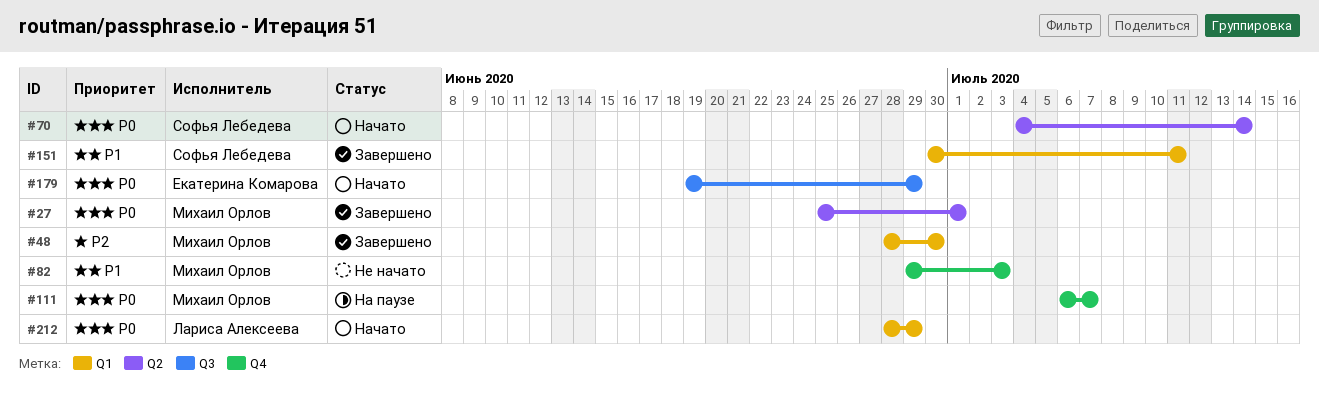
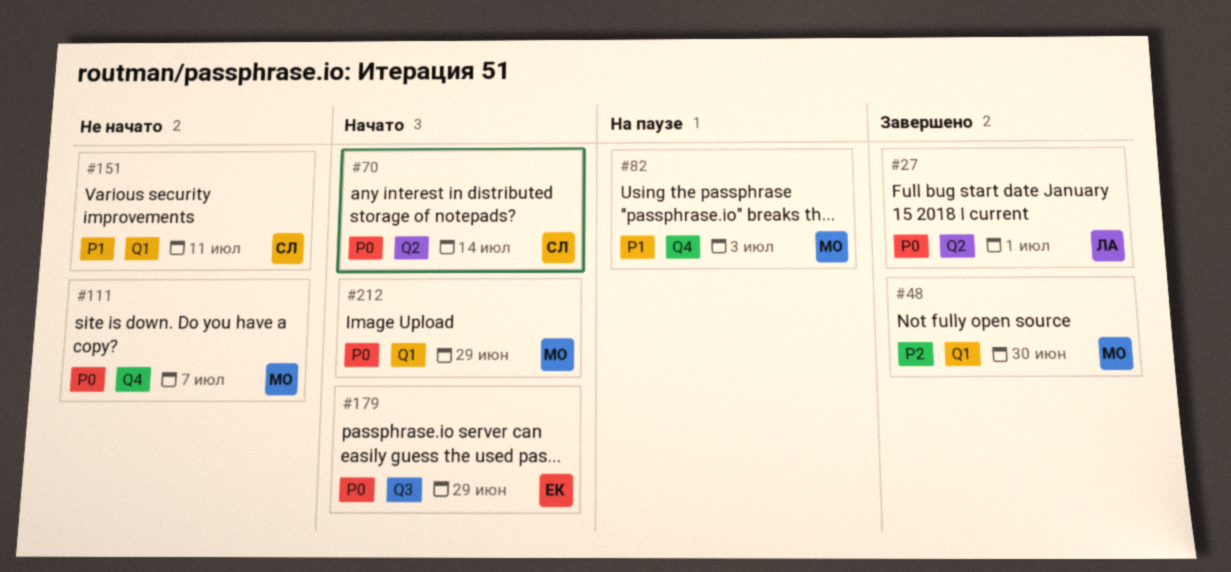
#27, owner: Михаил Орлов -> Лариса Алексеева
#82, status: Не начато -> На паузе
#111, status: На паузе -> Не начато
#151, status: Завершено -> Не начато
#212, owner: Лариса Алексеева -> Михаил Орлов

